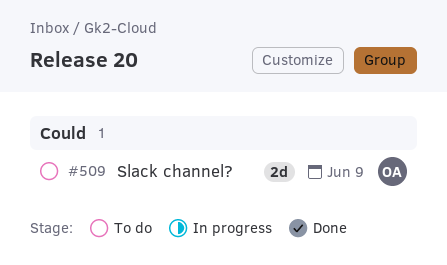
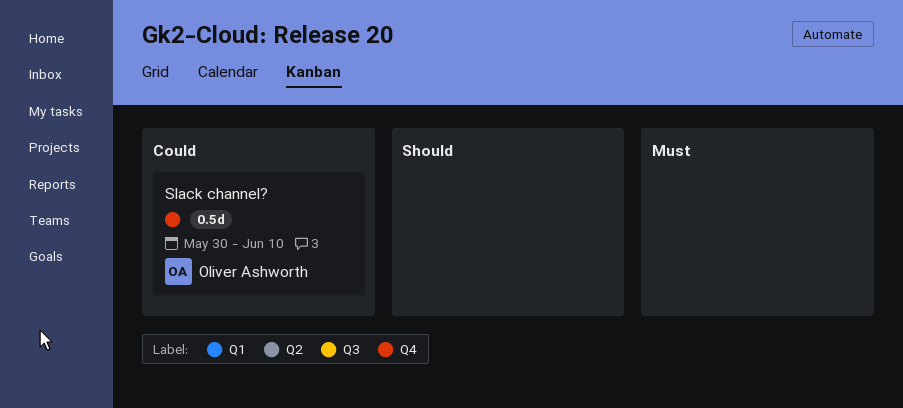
Slack channel?, estimate: 2d -> 0.5d
Slack channel?, due: Jun 9 -> Jun 10

